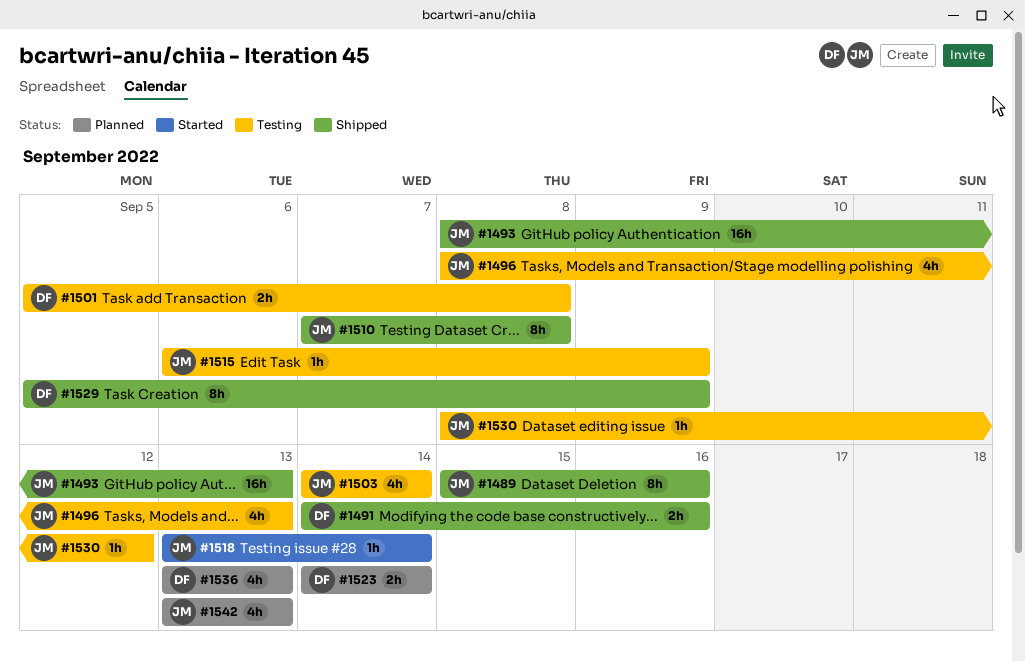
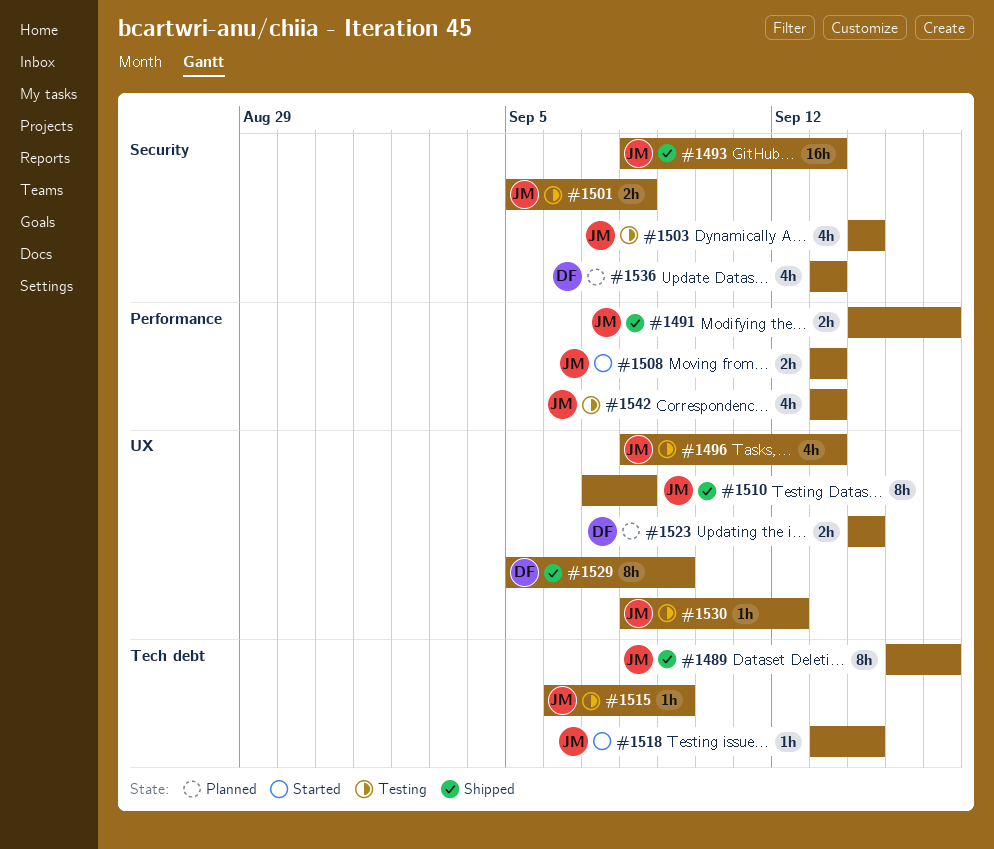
#1491, owner: DF -> JM
#1501, owner: DF -> JM
#1508: none -> present
#1542, status: Planned -> Testing

